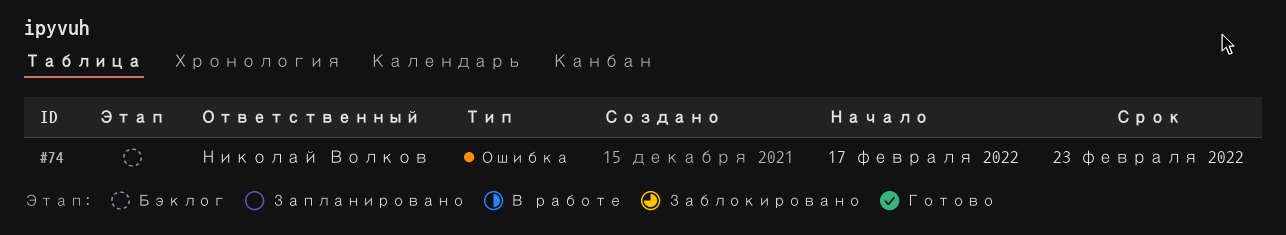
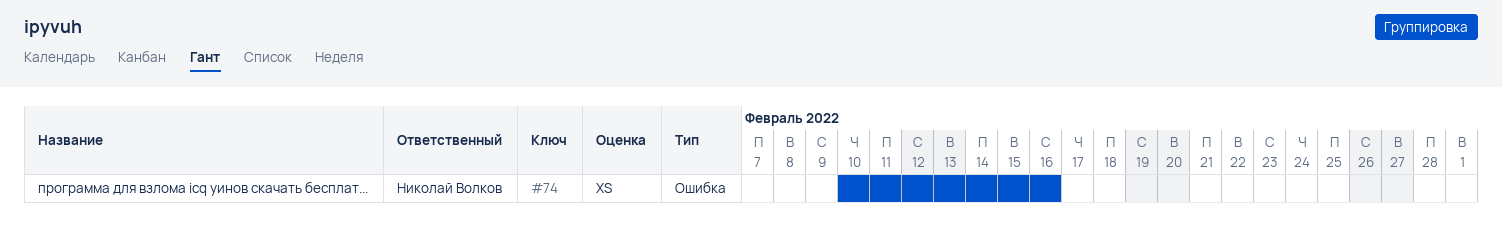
#74, start: Feb 17 -> Feb 10
#74, due: Feb 23 -> Feb 16

